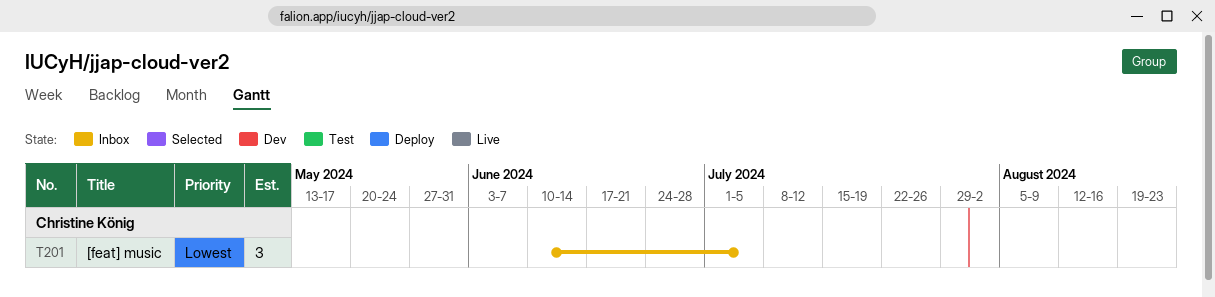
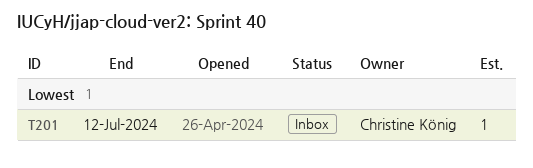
T201, estimate: 3 -> 1
T201, due: Jul 5 -> Jul 12

